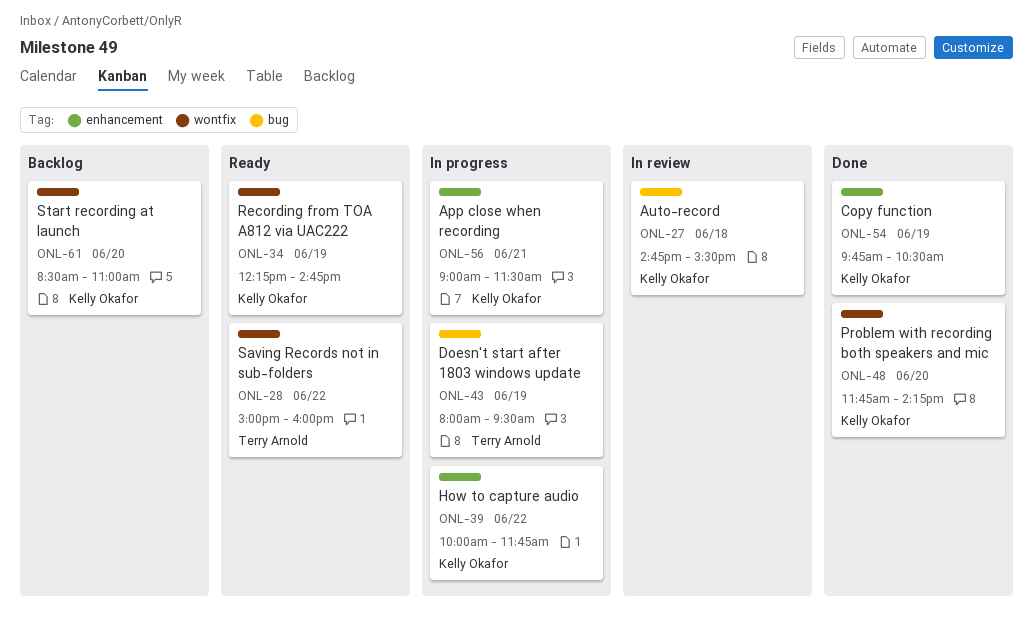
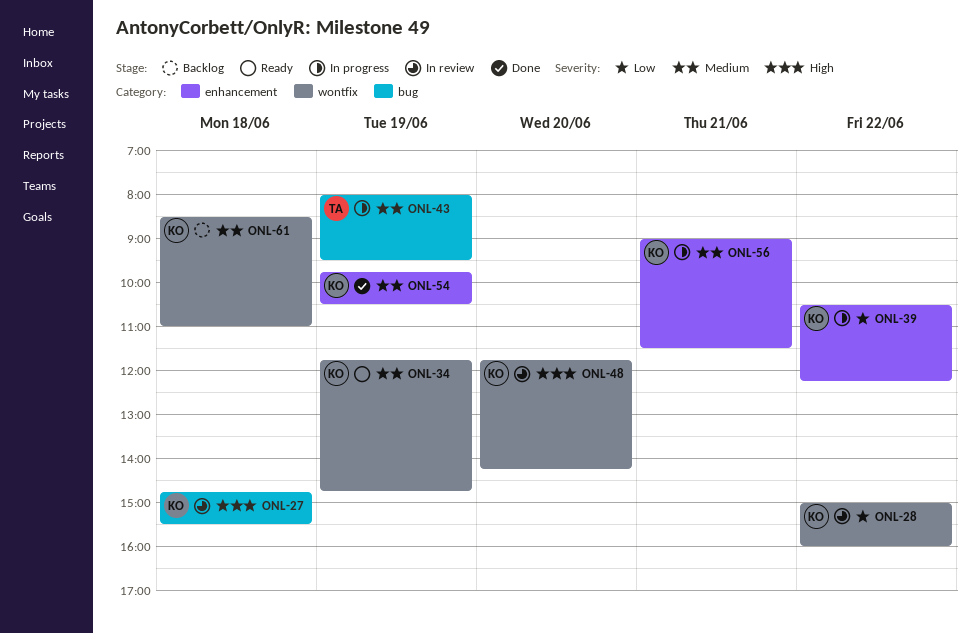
ONL-28, status: Ready -> In review
ONL-28, owner: Terry Arnold -> Kelly Okafor
ONL-34, begins: 12:15 -> 11:45
ONL-39, begins: 10:00 -> 10:30
ONL-39, ends: 11:45 -> 12:15
ONL-48, status: Done -> In review
ONL-61, day: Jun 20 -> Jun 18

